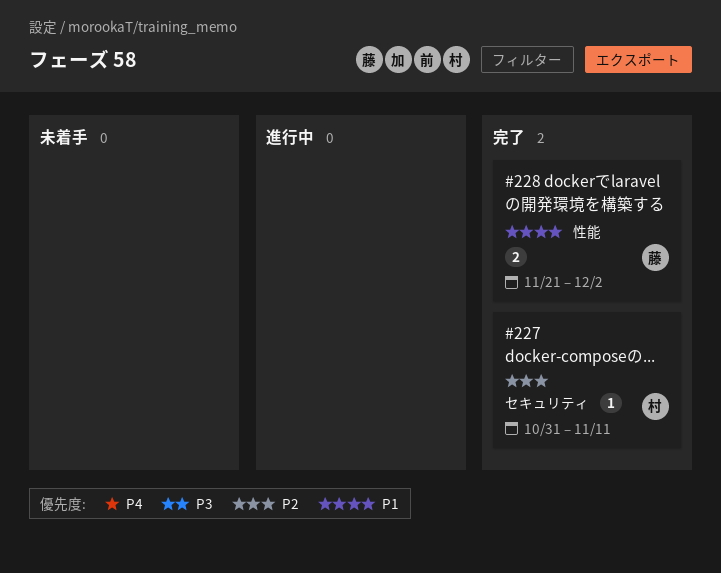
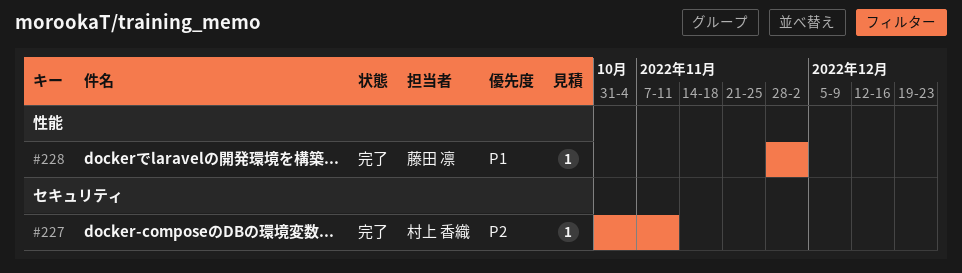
#228, estimate: 2 -> 1
#228, start: Nov 21 -> Nov 28

